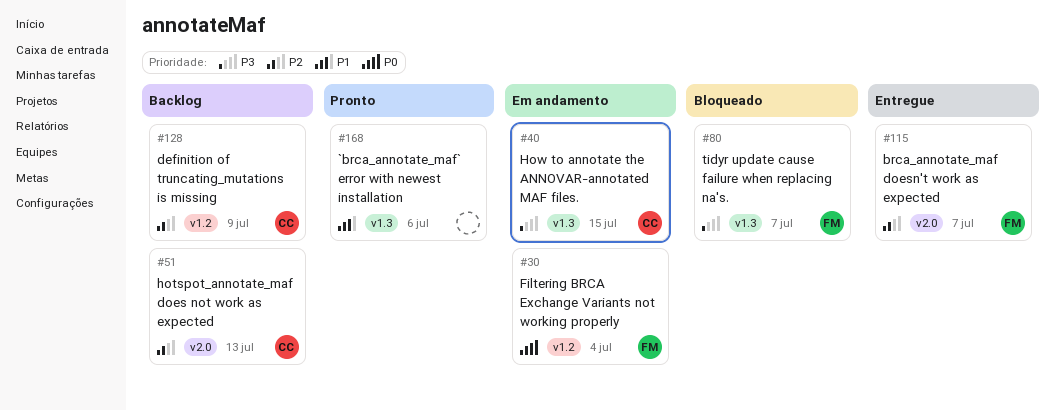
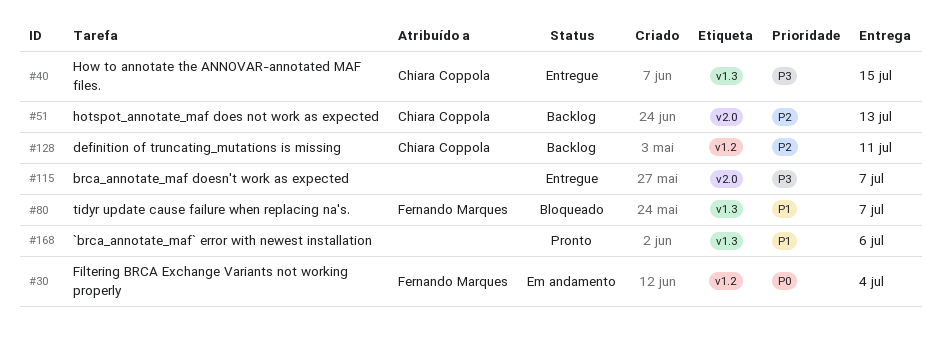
#40, status: Em andamento -> Entregue
#80, priority: P3 -> P1
#115, owner: Fernando Marques -> none
#115, priority: P2 -> P3
#128, due: Jul 9 -> Jul 11

